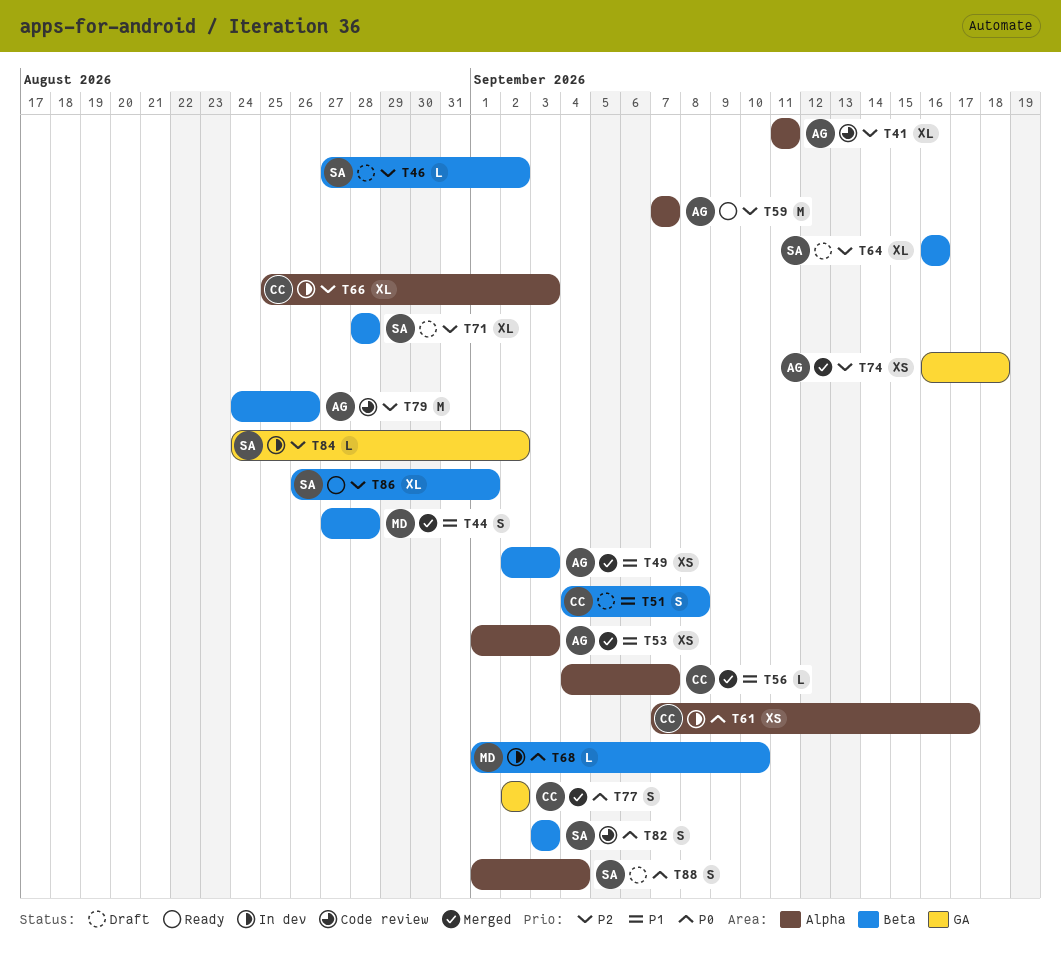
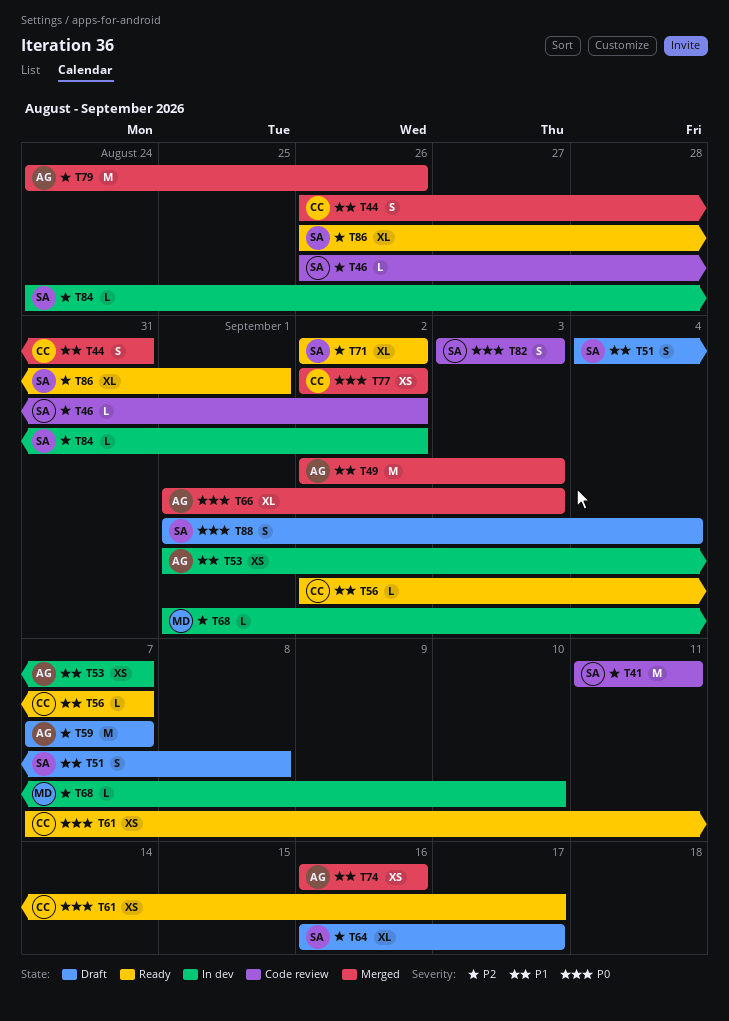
T41, owner: AG -> SA
T41, estimate: XL -> M
T44, owner: MD -> CC
T44, start: Aug 27 -> Aug 26
T44, due: Aug 28 -> Aug 31
T46, status: Draft -> Code review
T46, start: Aug 27 -> Aug 26
T49, estimate: XS -> M
T51, owner: CC -> SA
T53, status: Merged -> In dev
T53, due: Sep 3 -> Sep 7
T56, status: Merged -> Ready
T56, start: Sep 4 -> Sep 2
T59, status: Ready -> Draft
T61, status: In dev -> Ready
T64, due: Sep 16 -> Sep 17
T66, status: In dev -> Merged
T66, owner: CC -> AG
T66, priority: P2 -> P0
T66, start: Aug 25 -> Sep 1
T68, priority: P0 -> P2
T71, status: Draft -> Ready
T71, start: Aug 28 -> Sep 2
T71, due: Aug 28 -> Sep 2
T74, priority: P2 -> P1
T74, due: Sep 18 -> Sep 16
T77, estimate: S -> XS
T79, status: Code review -> Merged

